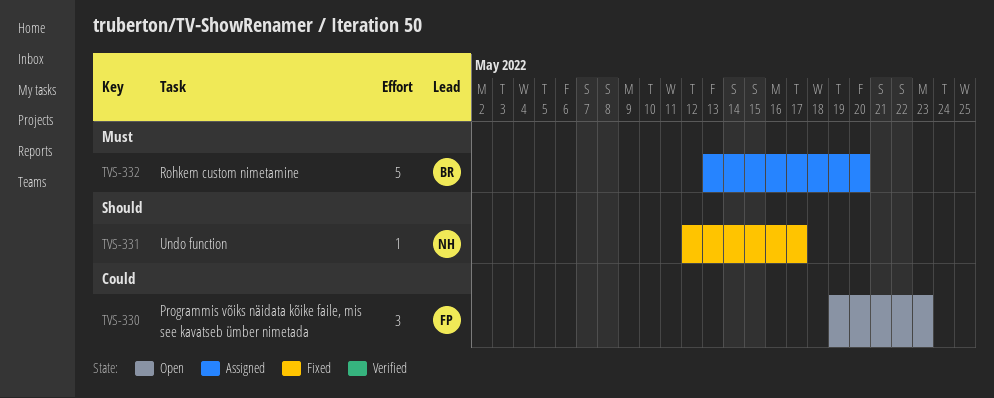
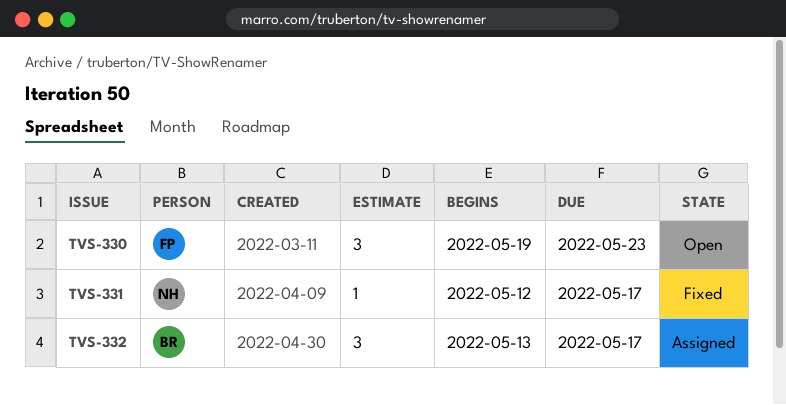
TVS-332, estimate: 5 -> 3
TVS-332, due: May 20 -> May 17

